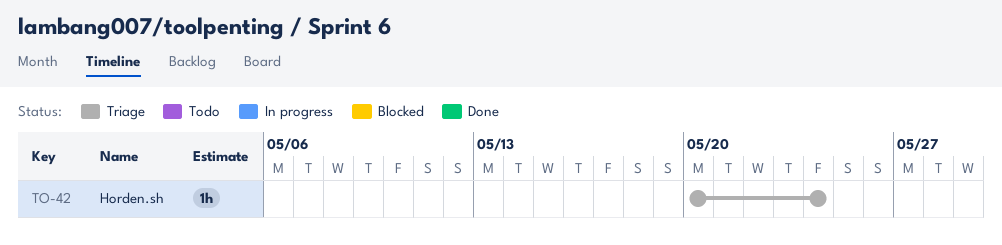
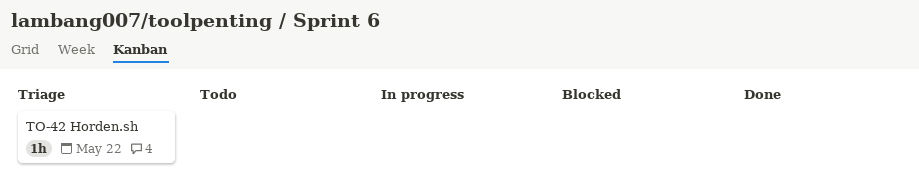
TO-42, due: May 24 -> May 22

